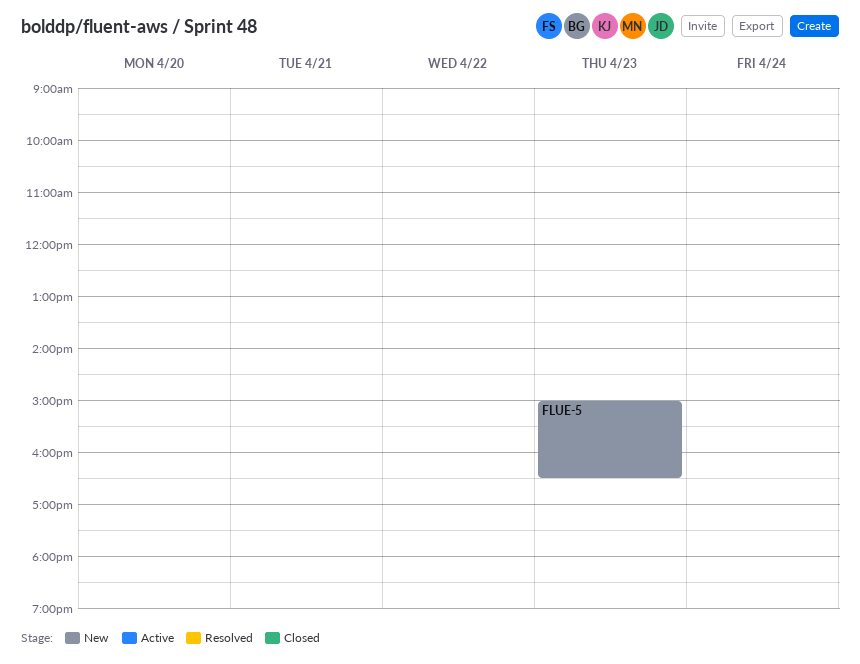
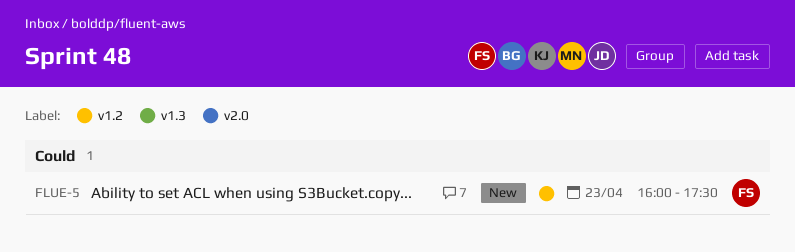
FLUE-5, begins: 15:00 -> 16:00
FLUE-5, ends: 16:30 -> 17:30

